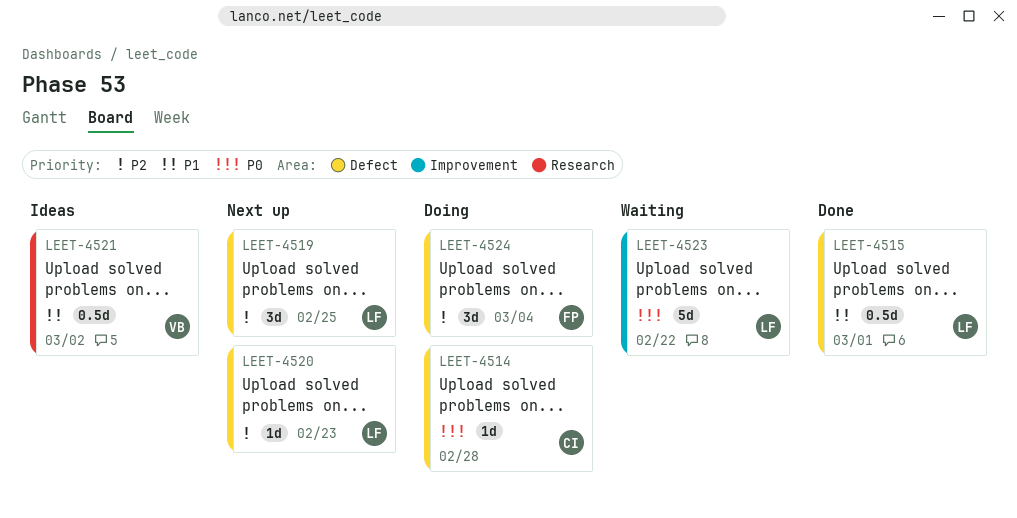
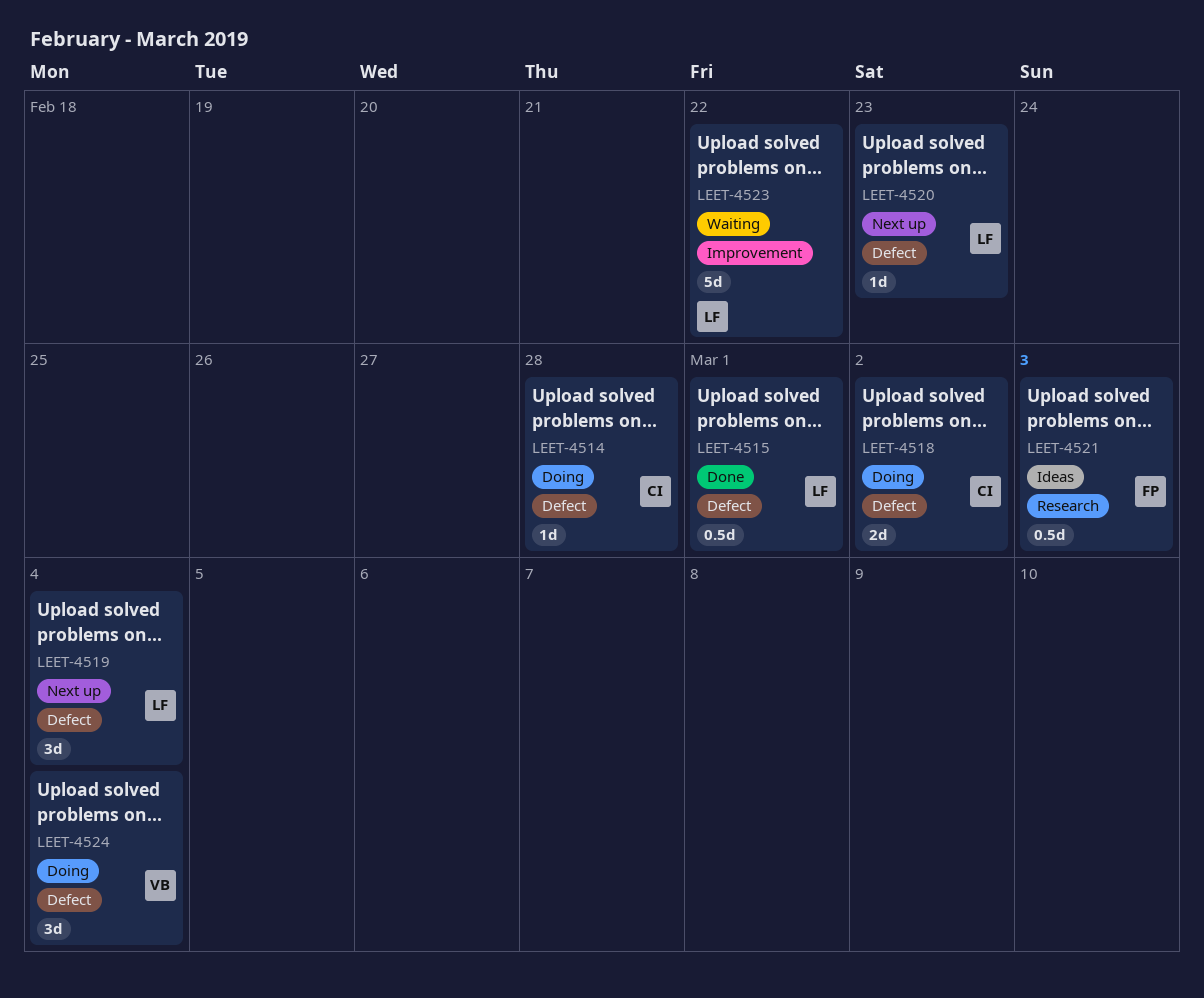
LEET-4518: none -> present
LEET-4519, due: Feb 25 -> Mar 4
LEET-4521, owner: VB -> FP
LEET-4521, due: Mar 2 -> Mar 3
LEET-4524, owner: FP -> VB

